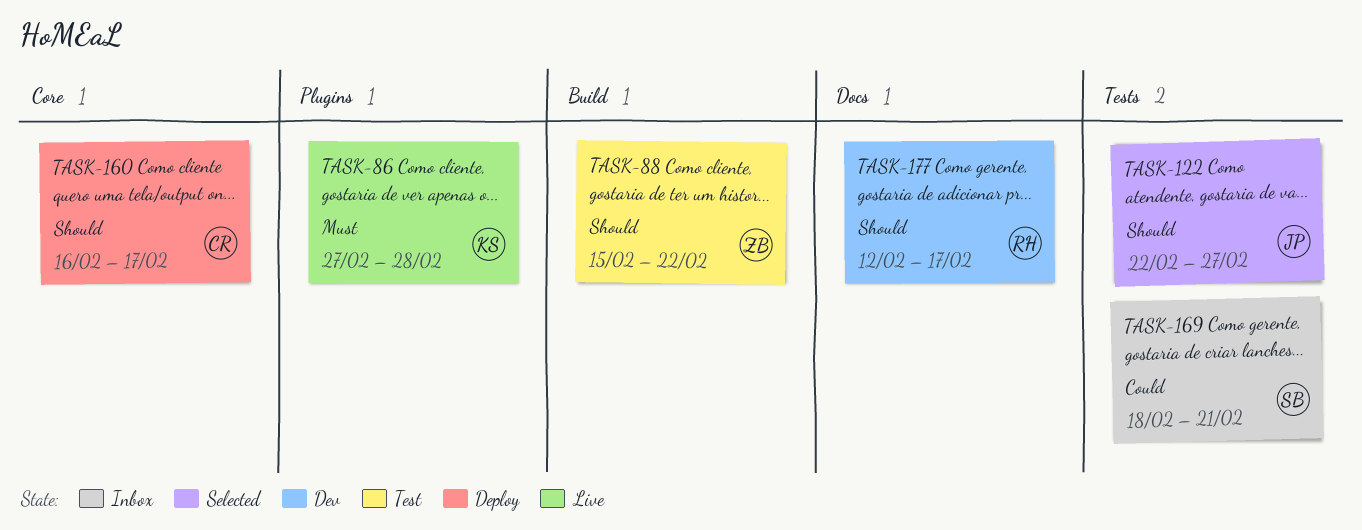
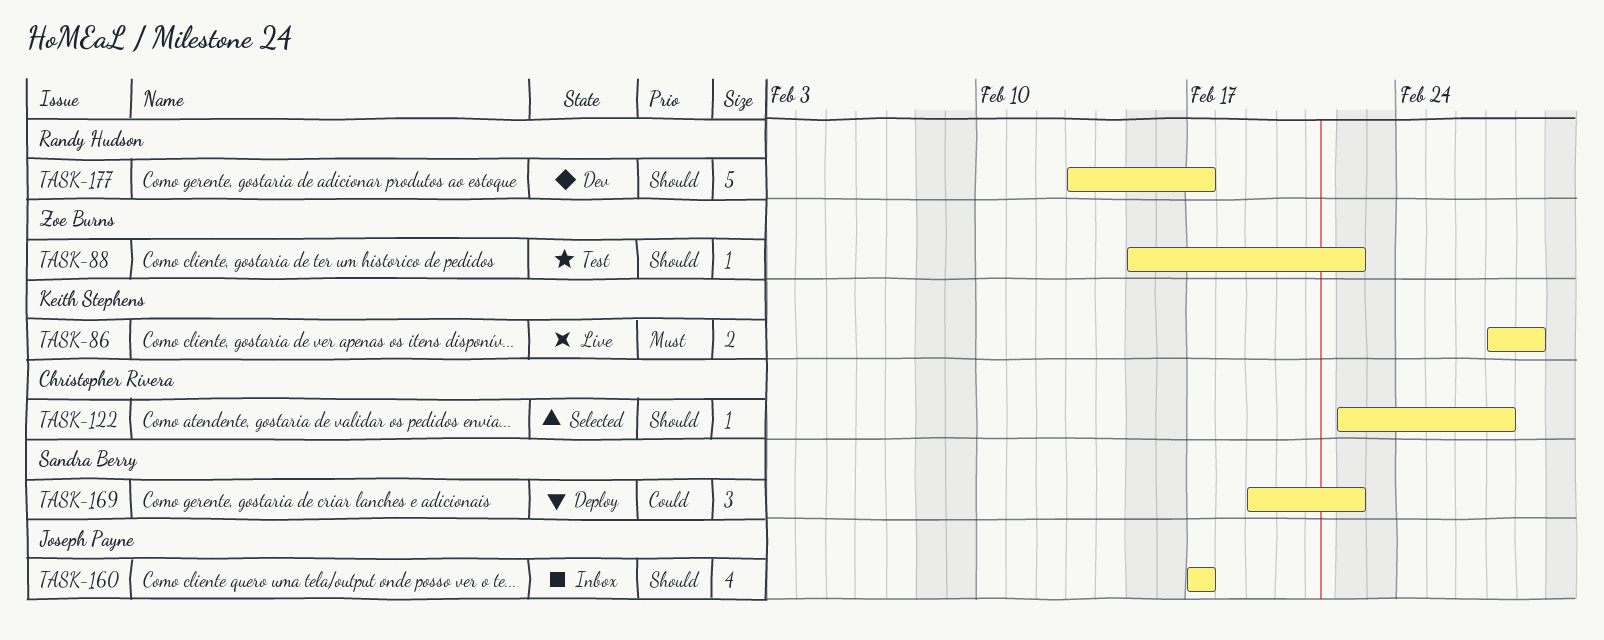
TASK-122, owner: Joseph Payne -> Christopher Rivera
TASK-160, status: Deploy -> Inbox
TASK-160, owner: Christopher Rivera -> Joseph Payne
TASK-160, start: Feb 16 -> Feb 17
TASK-169, status: Inbox -> Deploy
TASK-169, start: Feb 18 -> Feb 19
TASK-169, due: Feb 21 -> Feb 22
TASK-177, start: Feb 12 -> Feb 13

